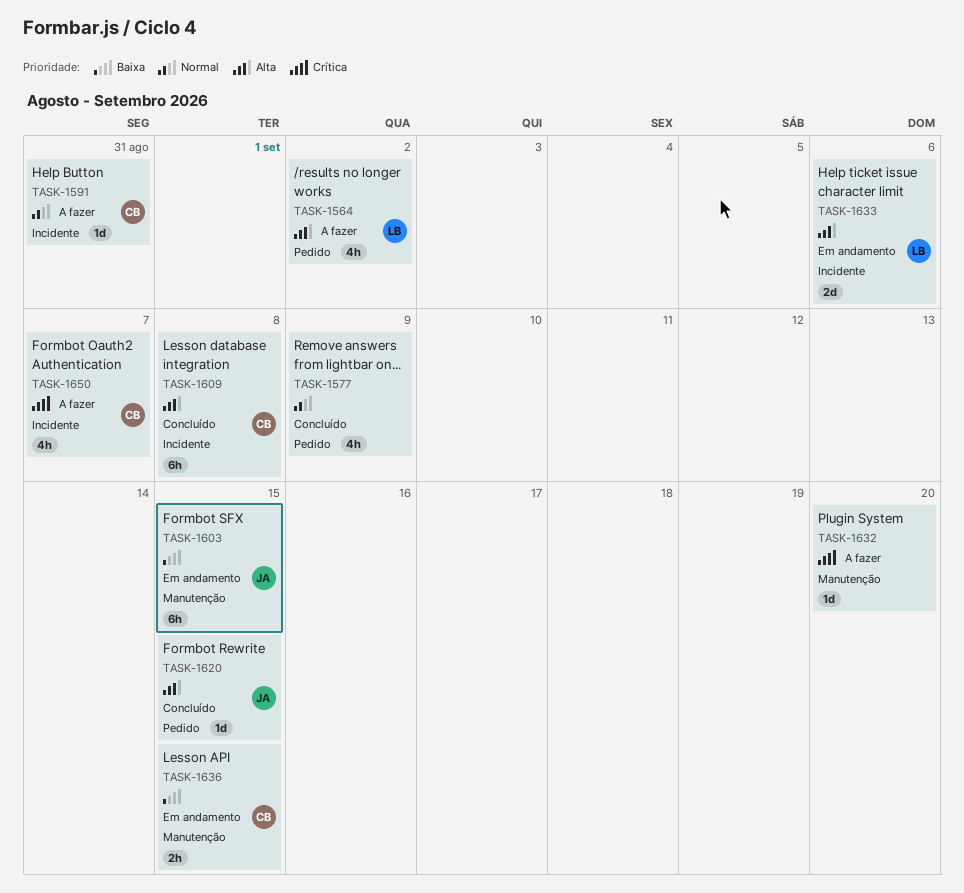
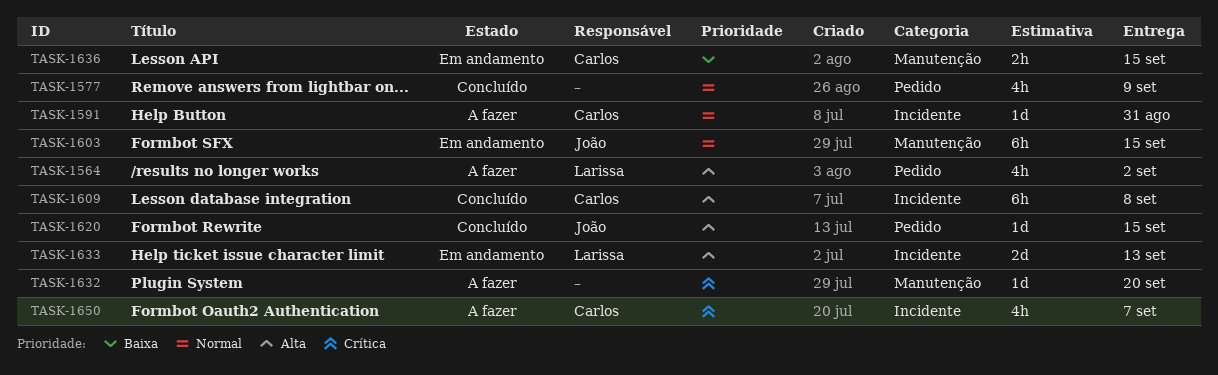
TASK-1603, priority: Baixa -> Normal
TASK-1633, due: Sep 6 -> Sep 13

